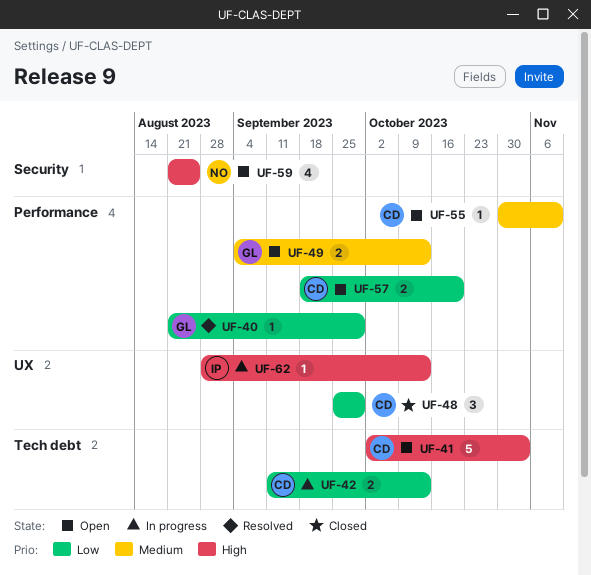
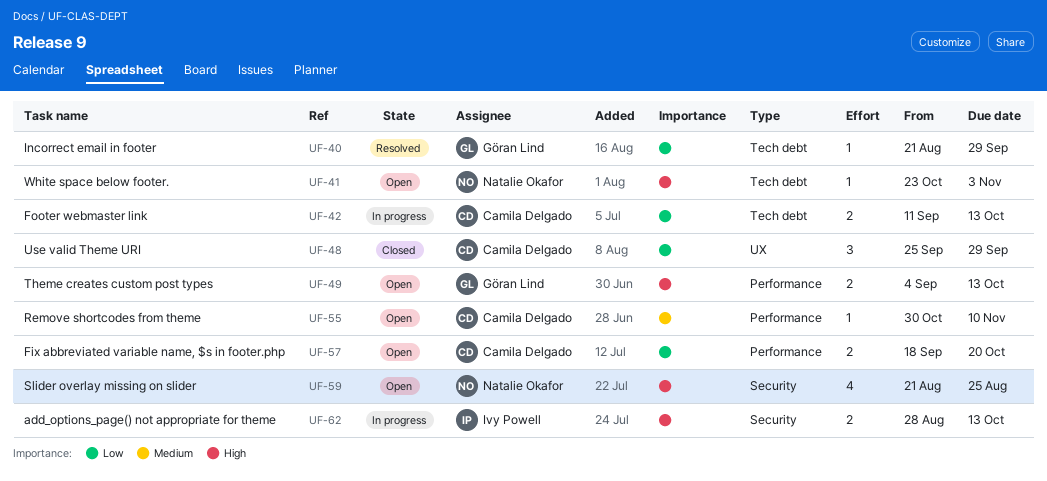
UF-40, label: Performance -> Tech debt
UF-41, owner: Camila Delgado -> Natalie Okafor
UF-41, estimate: 5 -> 1
UF-41, start: Oct 2 -> Oct 23
UF-49, priority: Medium -> High
UF-62, label: UX -> Security
UF-62, estimate: 1 -> 2

